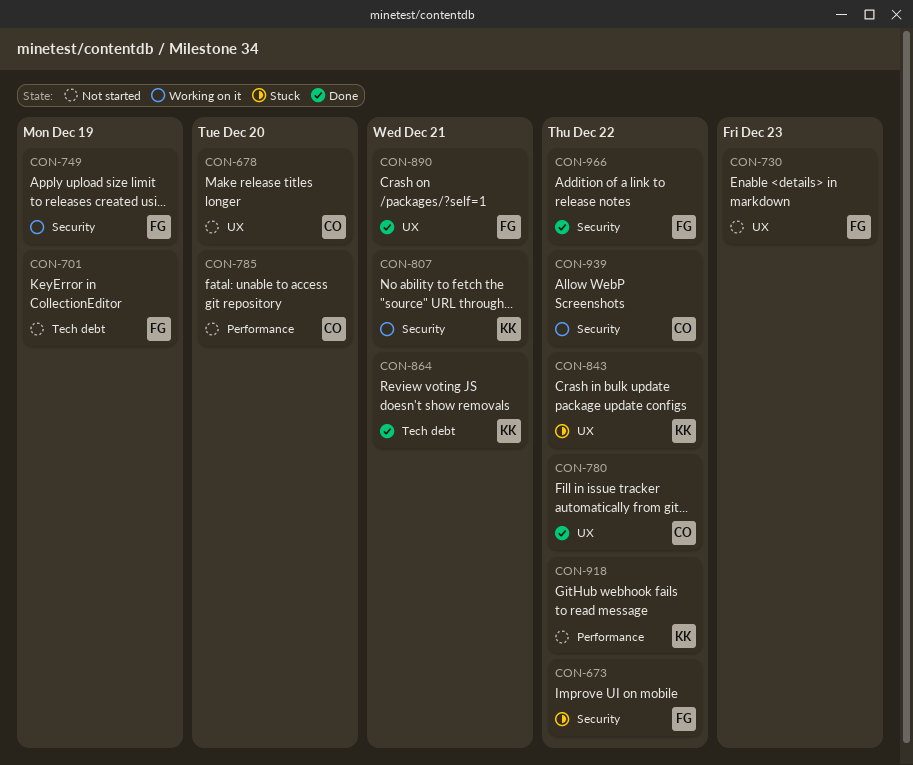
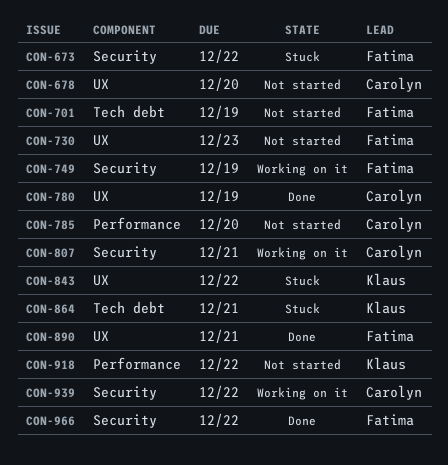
CON-780, due: Dec 22 -> Dec 19
CON-807, owner: Klaus -> Carolyn
CON-864, status: Done -> Stuck

